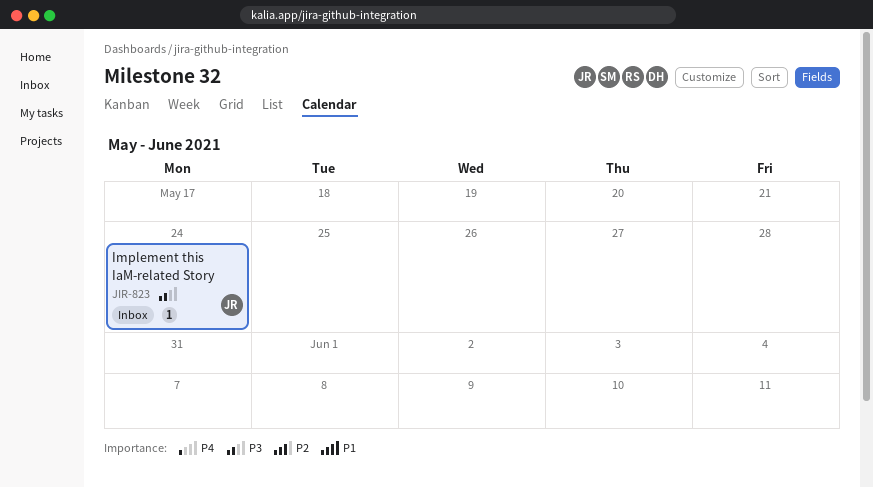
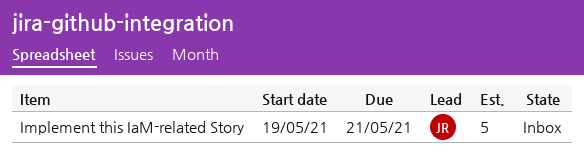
Implement this IaM-related Story, estimate: 1 -> 5
Implement this IaM-related Story, due: May 24 -> May 21

